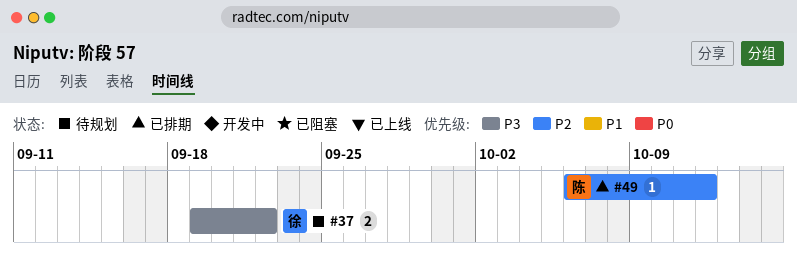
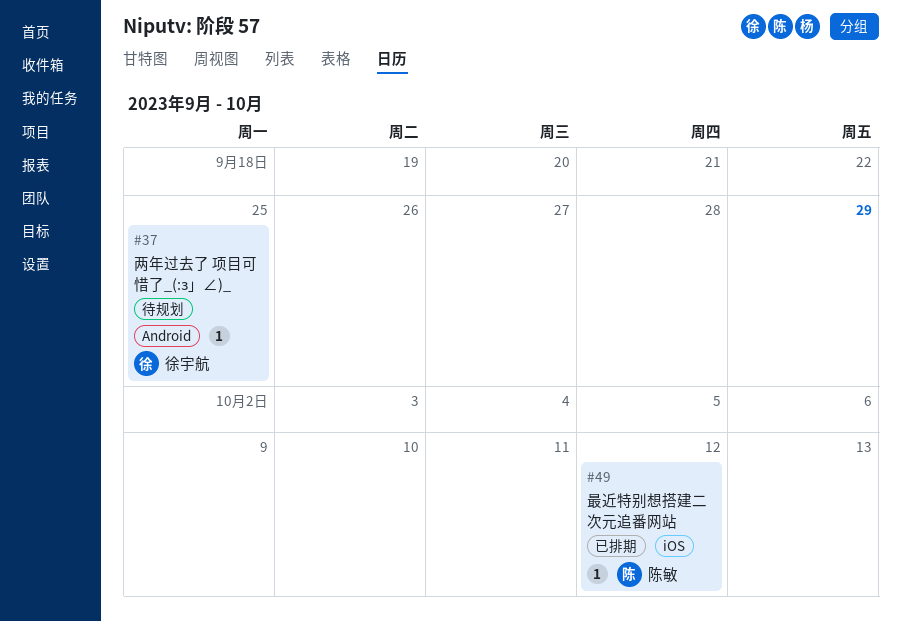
#37, estimate: 2 -> 1
#37, due: Sep 22 -> Sep 25

